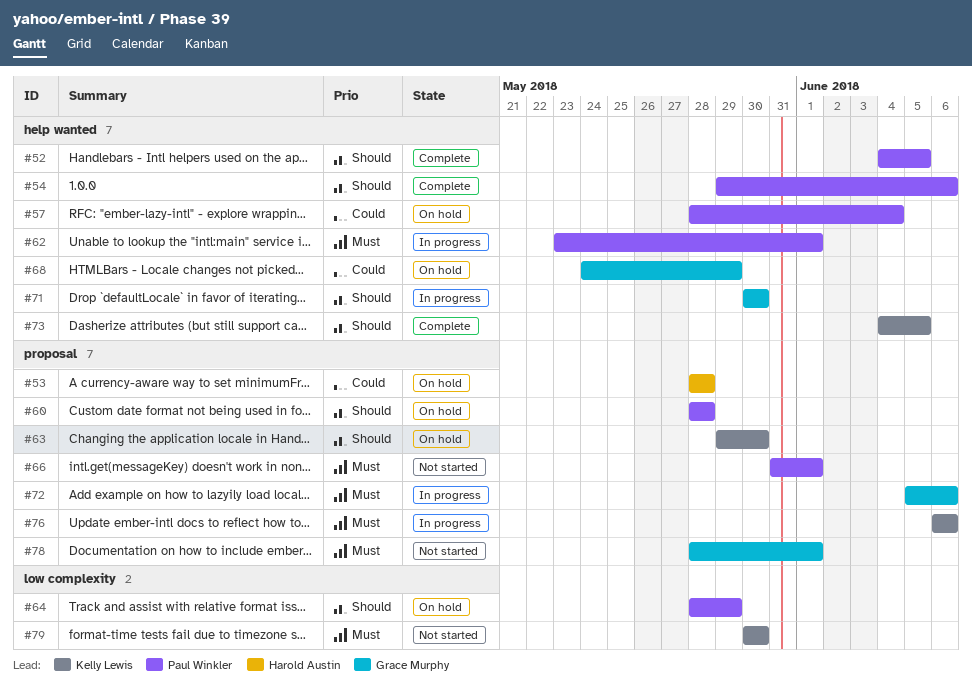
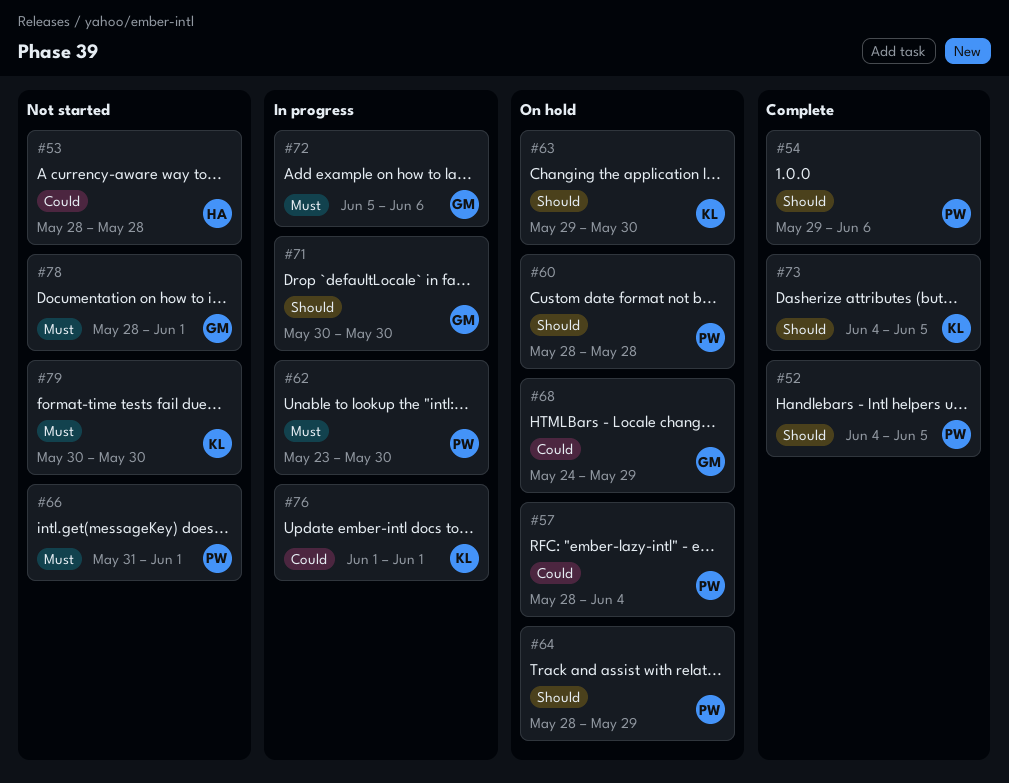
#53, status: On hold -> Not started
#62, due: Jun 1 -> May 30
#76, priority: Must -> Could
#76, start: Jun 6 -> Jun 1
#76, due: Jun 6 -> Jun 1

